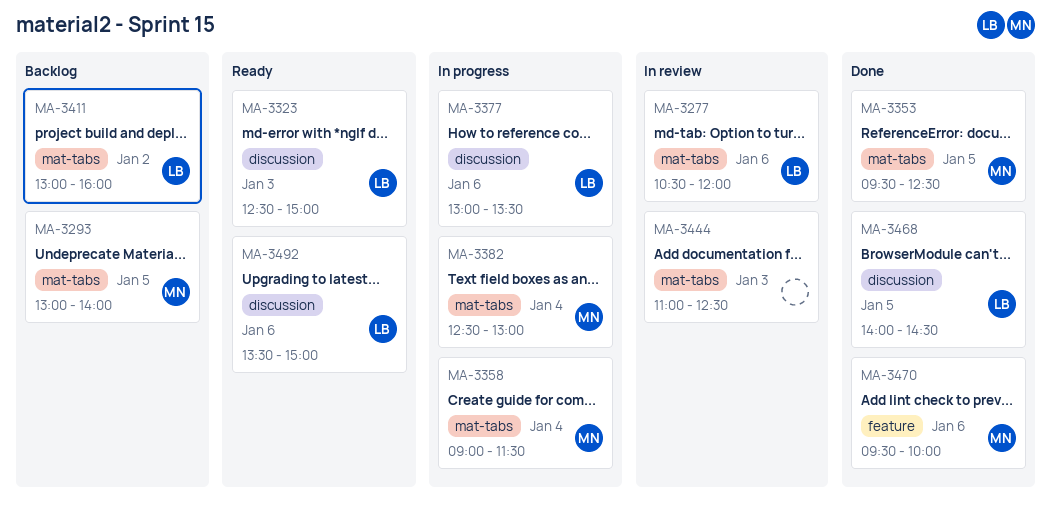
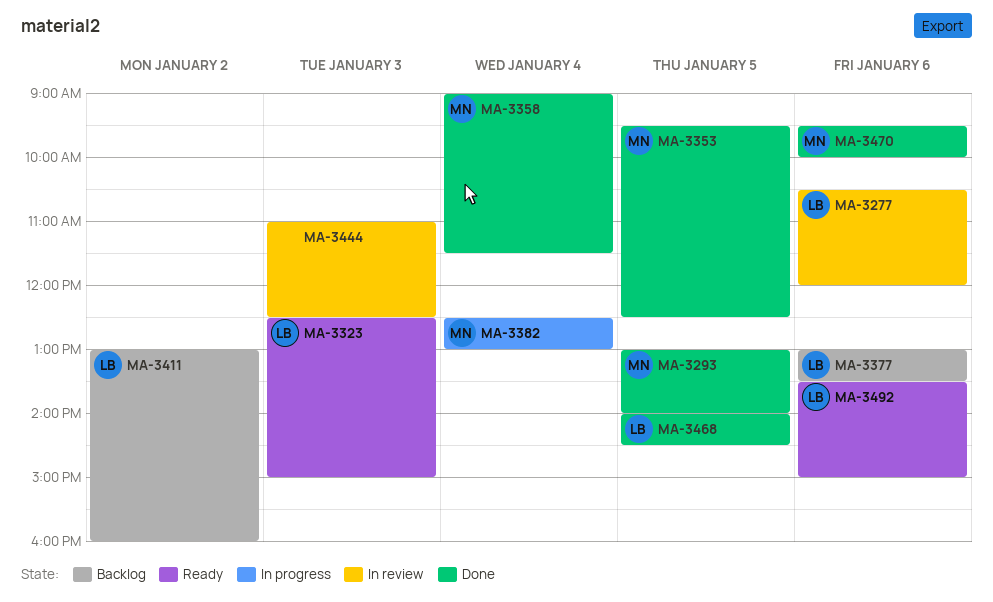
MA-3293, status: Backlog -> Done
MA-3358, status: In progress -> Done
MA-3377, status: In progress -> Backlog

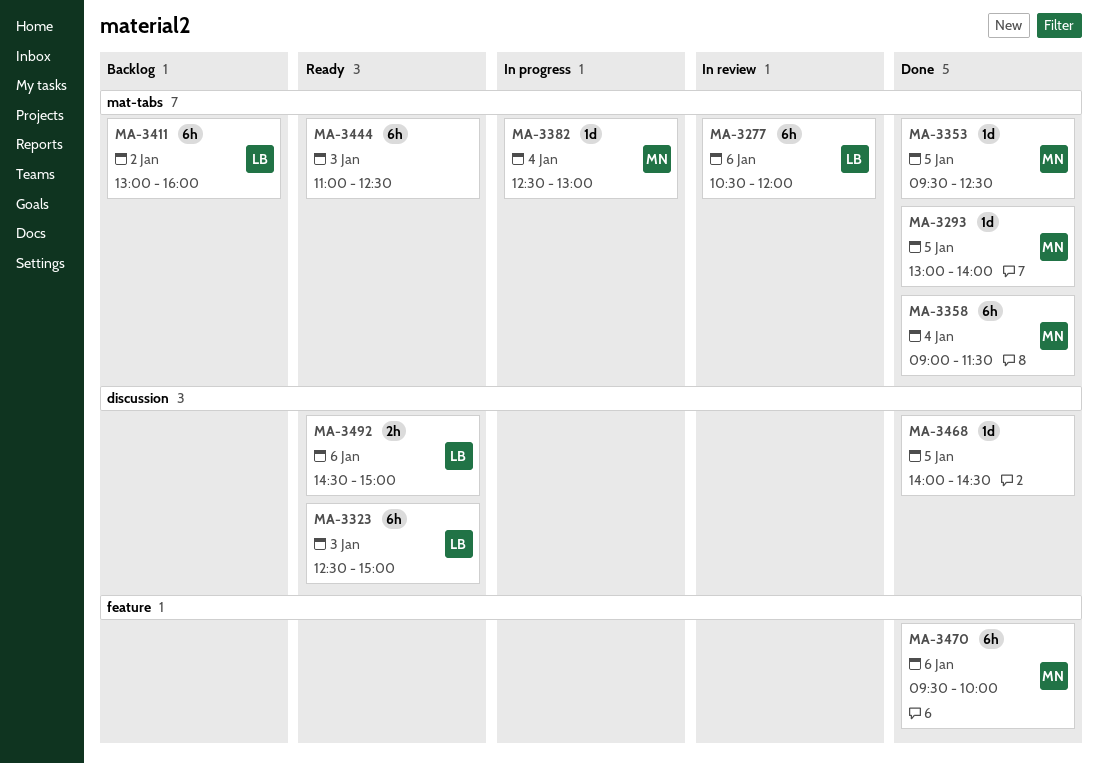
MA-3377: present -> none
MA-3444, status: In review -> Ready
MA-3468, owner: LB -> none
MA-3492, begins: 13:30 -> 14:30

